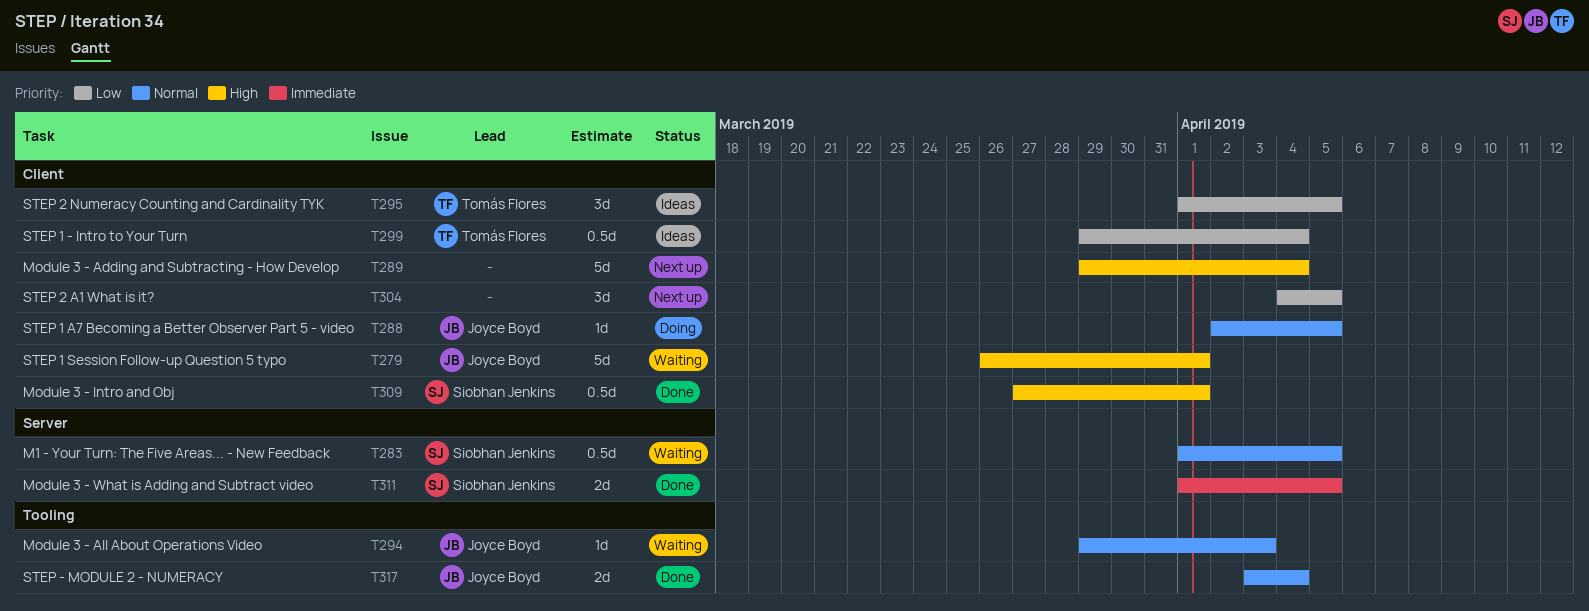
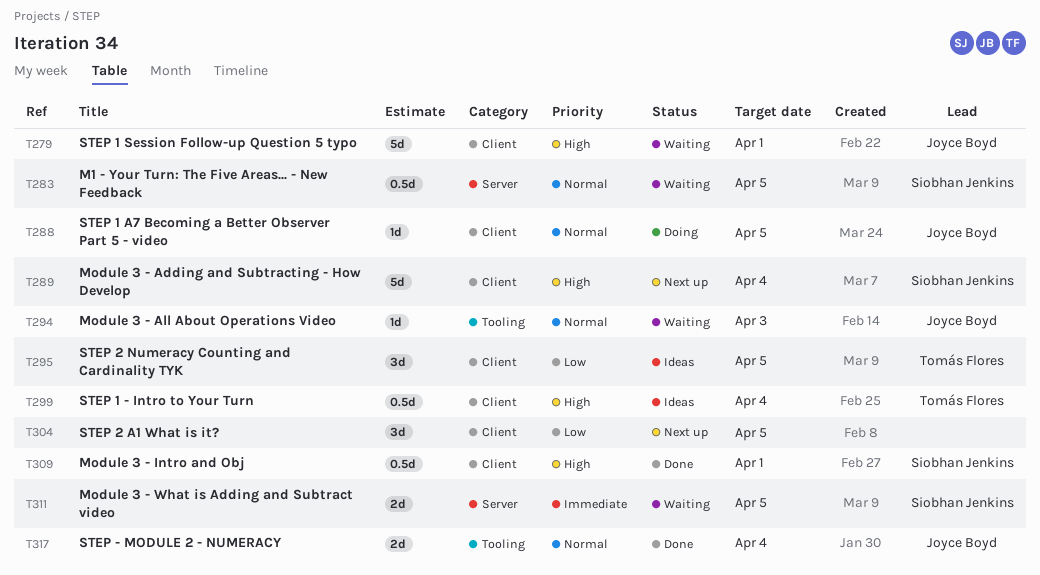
T289, owner: none -> Siobhan Jenkins
T299, priority: Low -> High
T311, status: Done -> Waiting

